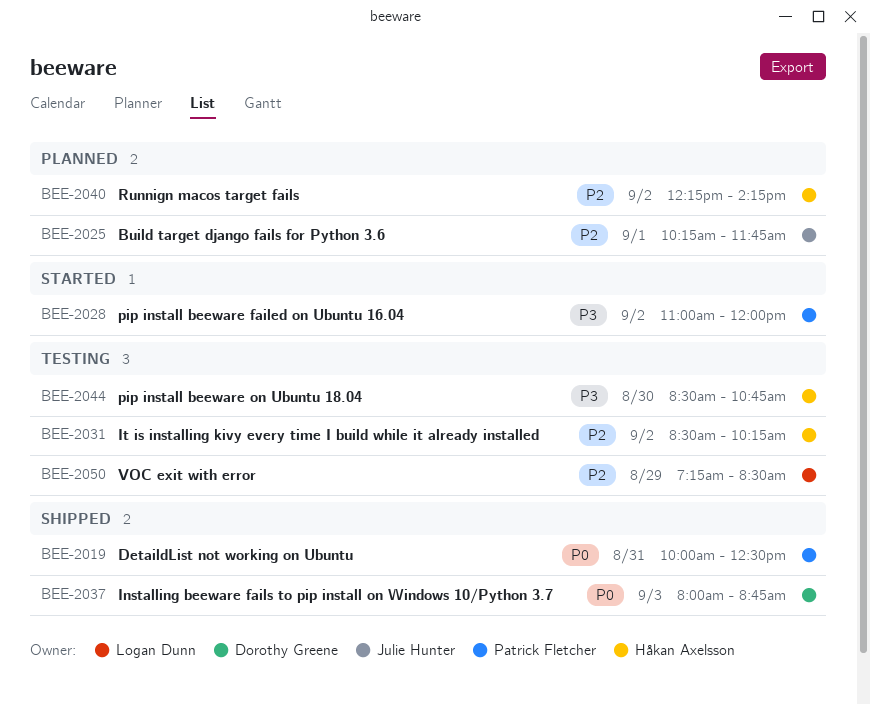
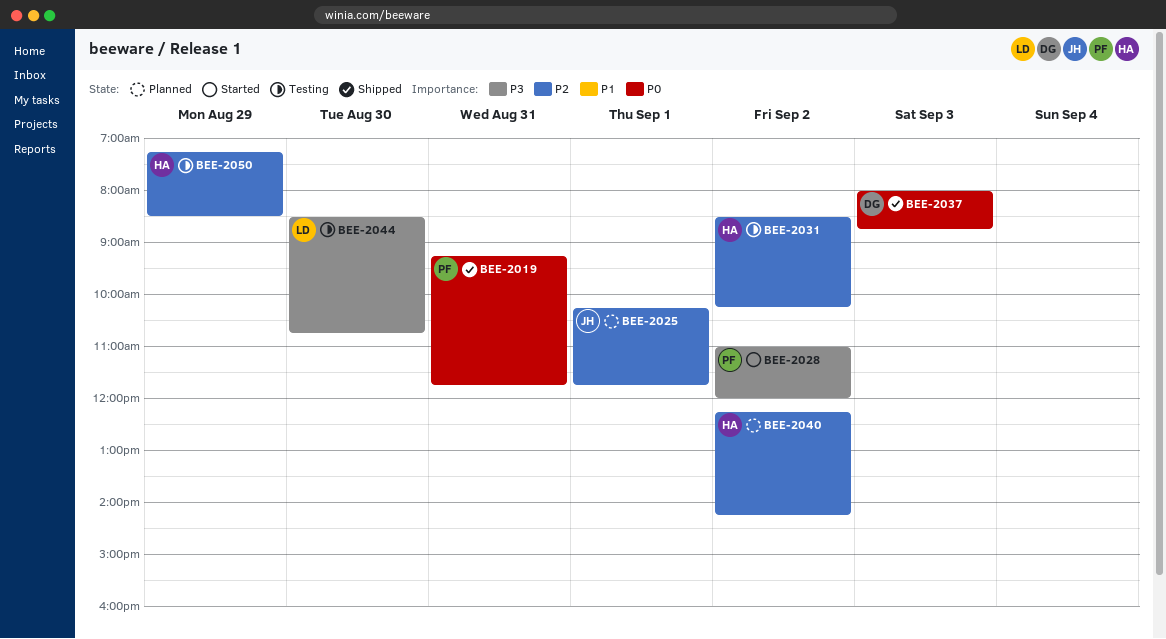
BEE-2019, begins: 10:00 -> 09:15
BEE-2019, ends: 12:30 -> 11:45
BEE-2044, owner: Håkan Axelsson -> Logan Dunn
BEE-2050, owner: Logan Dunn -> Håkan Axelsson

